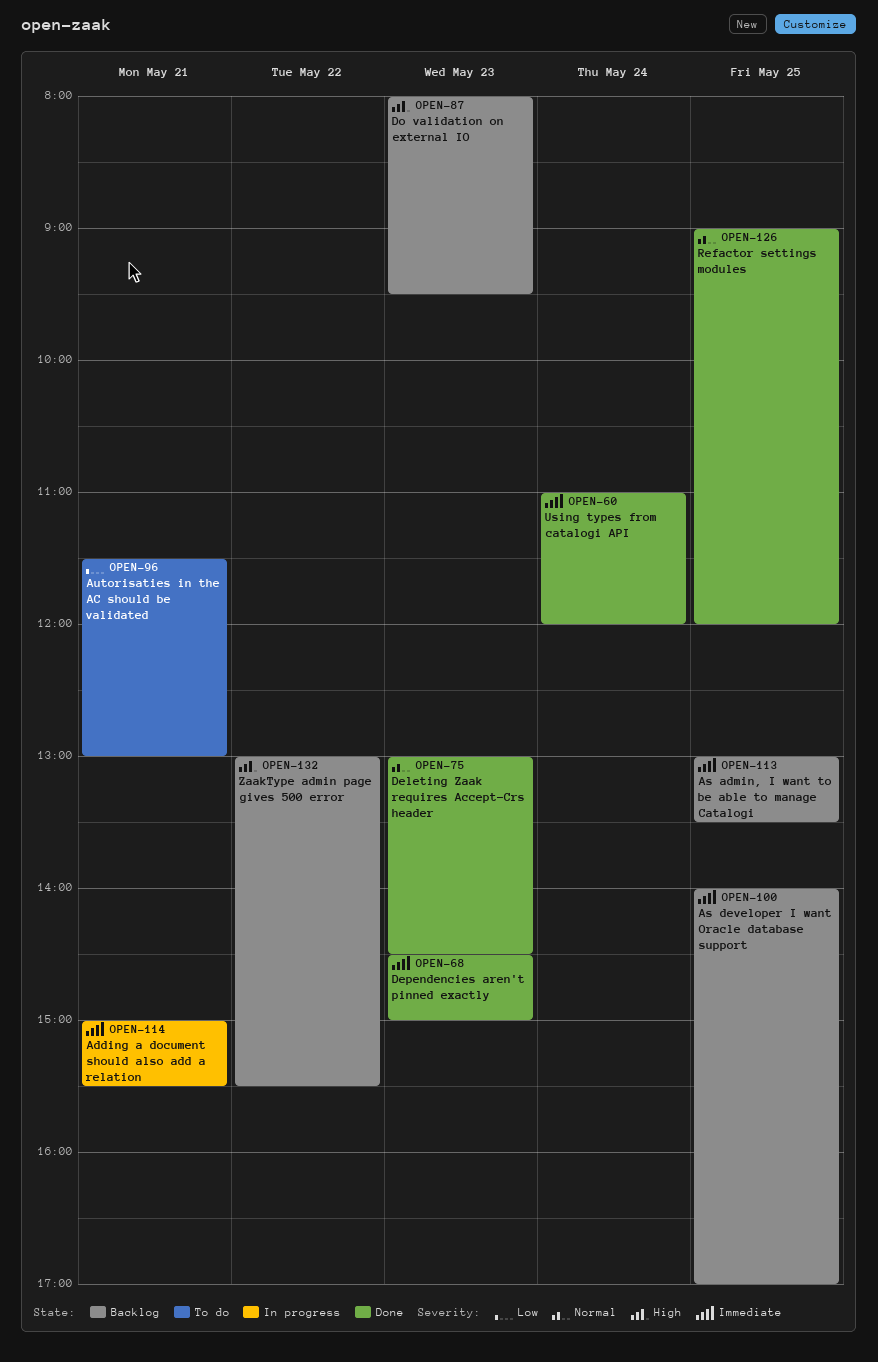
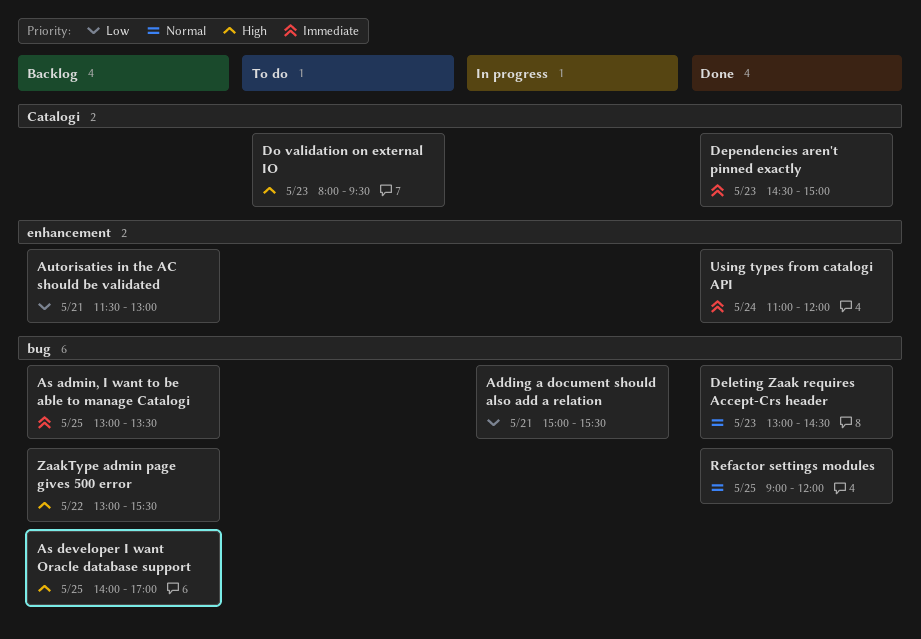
Adding a document should also add a relation, priority: Immediate -> Low
As developer I want Oracle database support, priority: Immediate -> High
Autorisaties in the AC should be validated, status: To do -> Backlog
Do validation on external IO, status: Backlog -> To do

